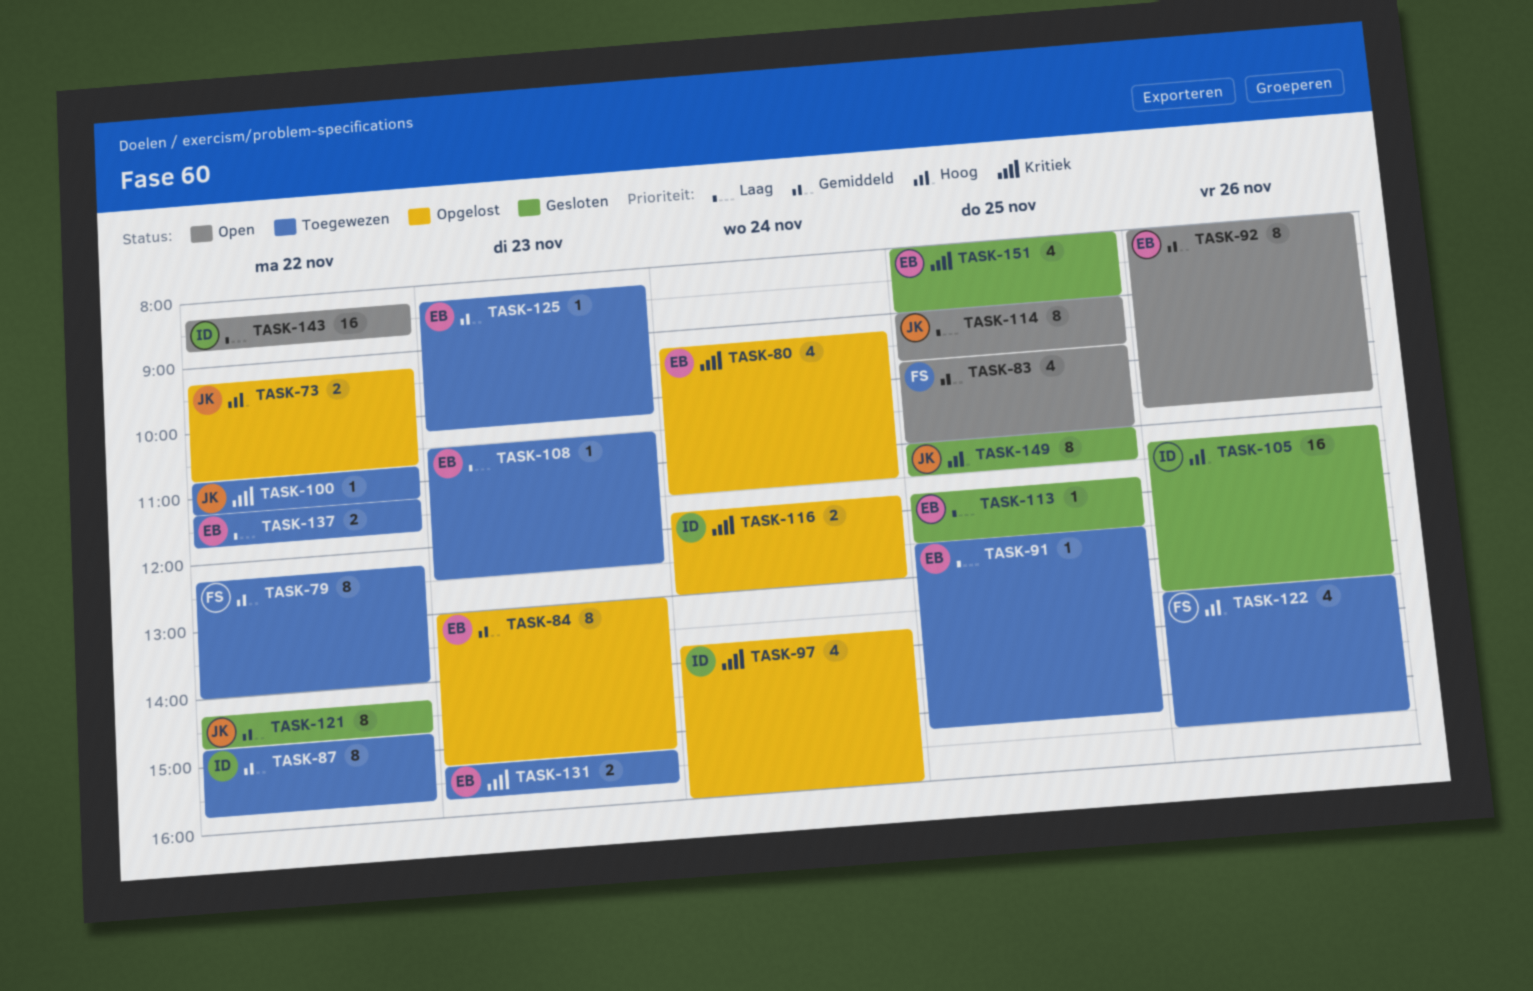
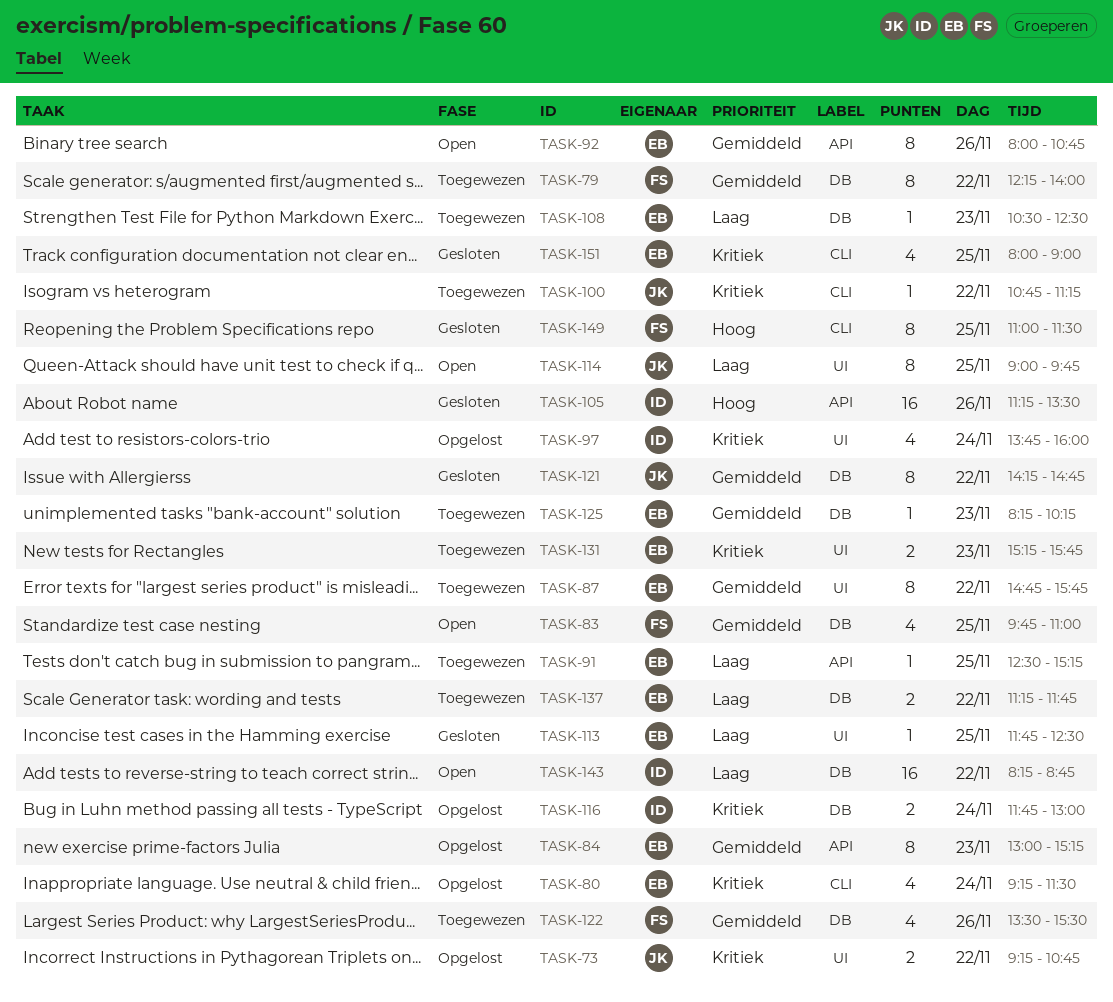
TASK-73, priority: Hoog -> Kritiek
TASK-87, owner: ID -> EB
TASK-122, priority: Hoog -> Gemiddeld
TASK-149, owner: JK -> FS

